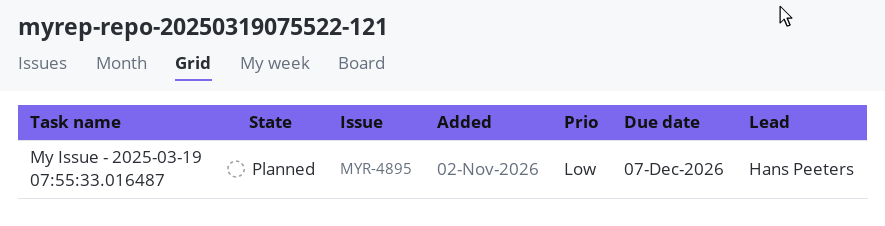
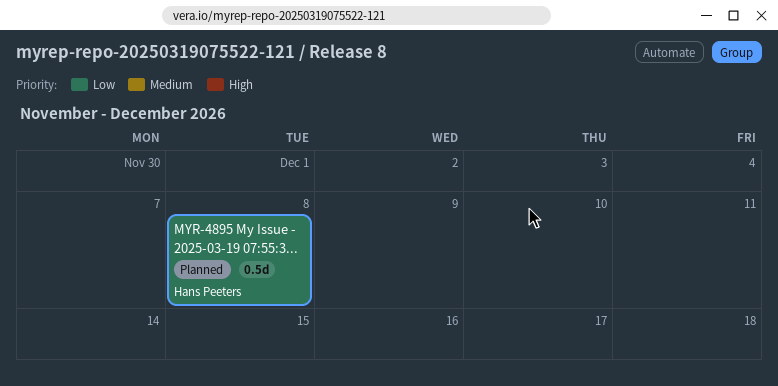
MYR-4895, due: Dec 7 -> Dec 8

